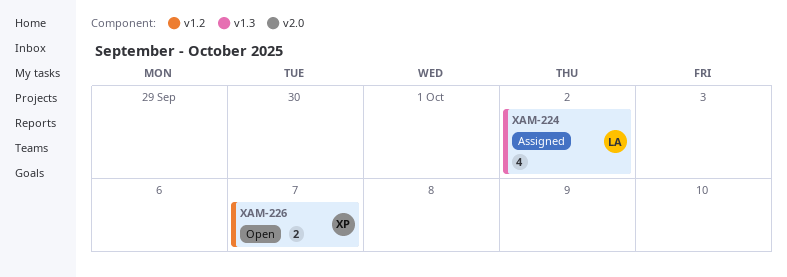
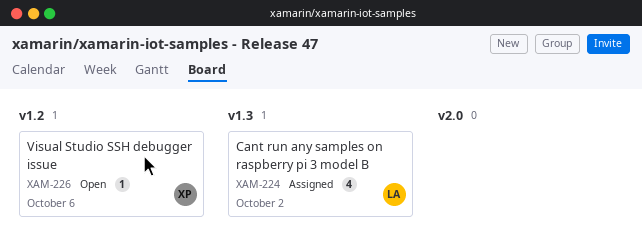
XAM-226, estimate: 2 -> 1
XAM-226, due: Oct 7 -> Oct 6

